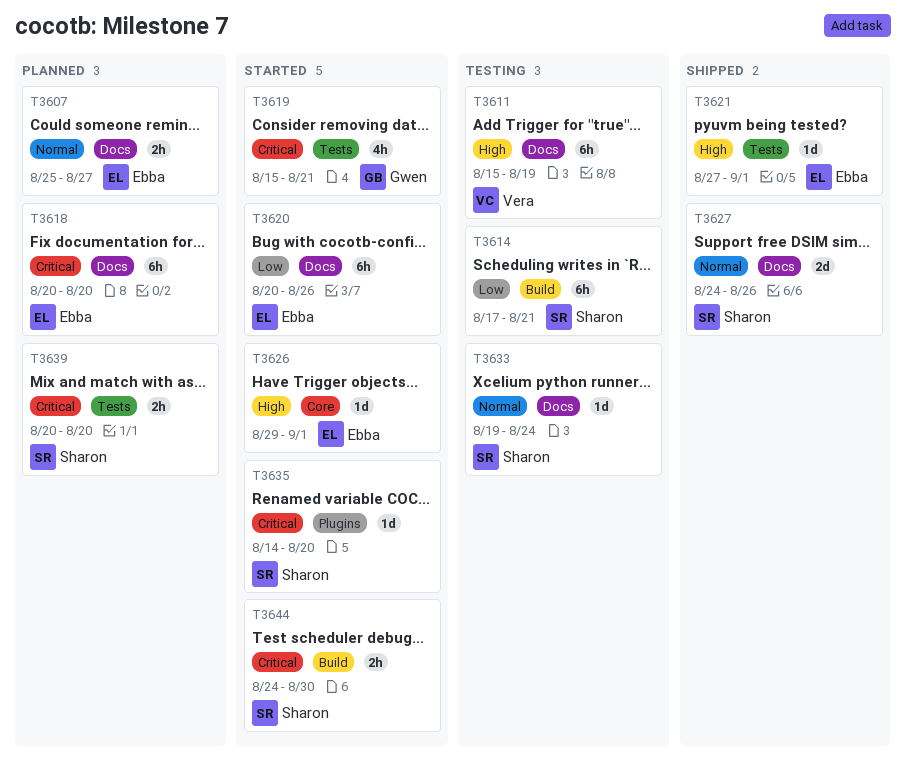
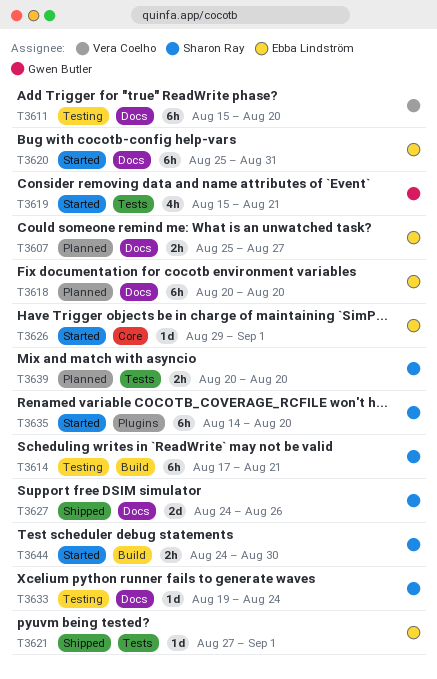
T3611, due: Aug 19 -> Aug 20
T3620, start: Aug 20 -> Aug 25
T3620, due: Aug 26 -> Aug 31
T3635, estimate: 1d -> 6h

